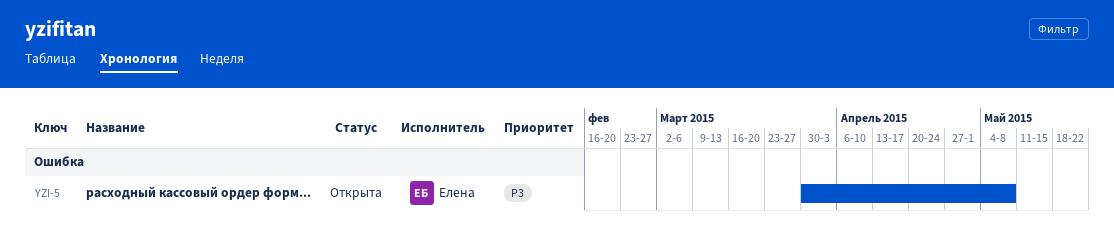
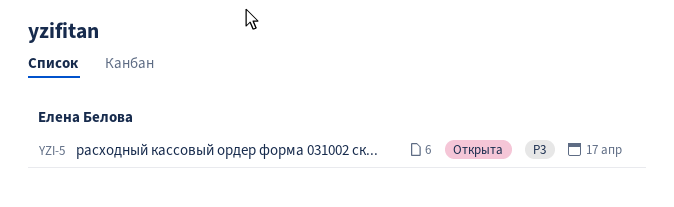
YZI-5, due: May 8 -> Apr 17

